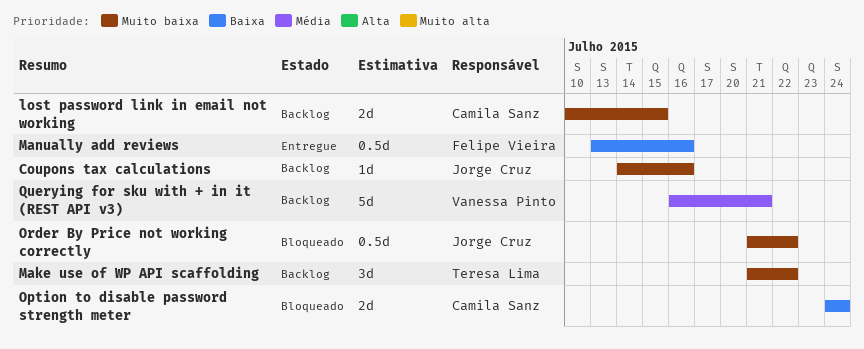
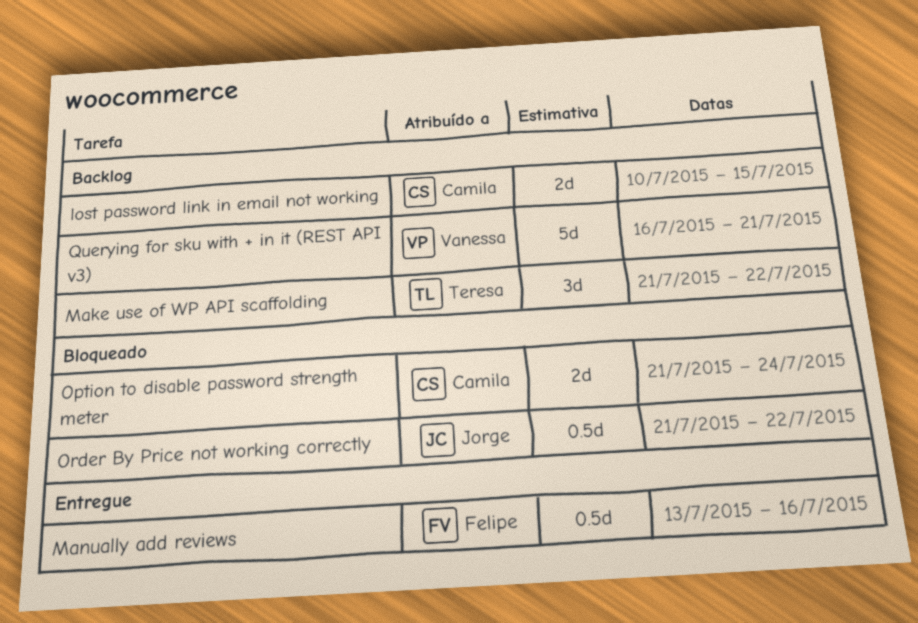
Coupons tax calculations: present -> none
Option to disable password strength meter, start: Jul 24 -> Jul 21

